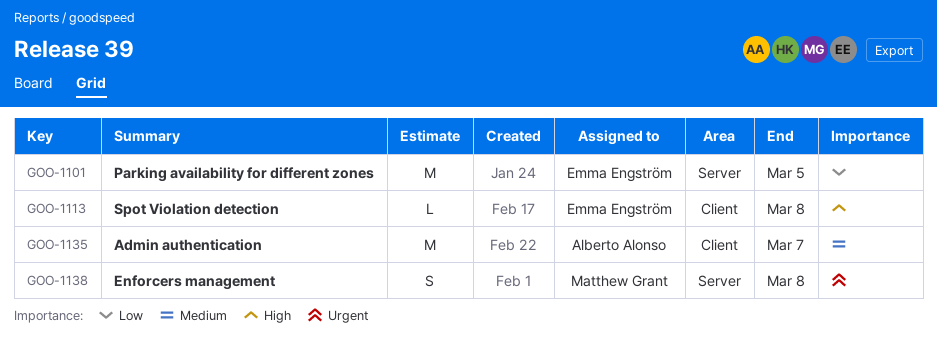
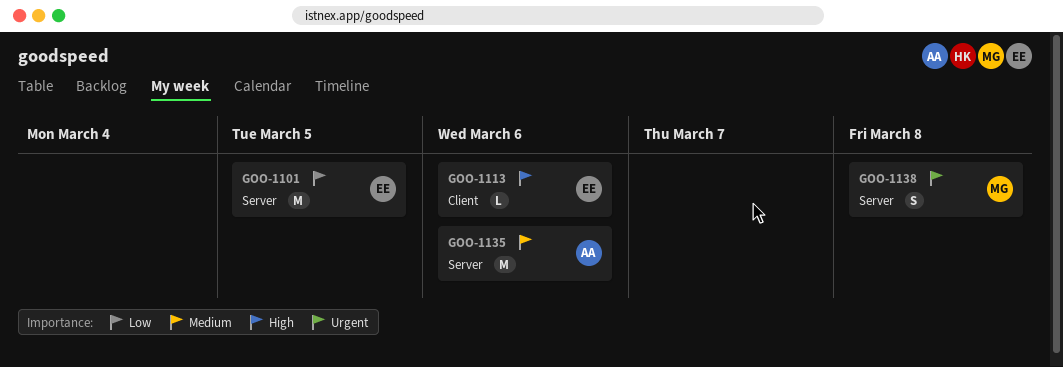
GOO-1113, due: Mar 8 -> Mar 6
GOO-1135, label: Client -> Server
GOO-1135, due: Mar 7 -> Mar 6

